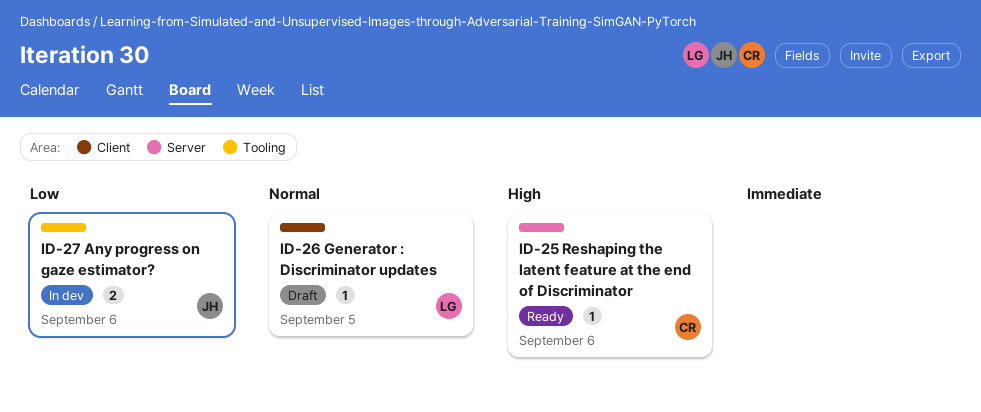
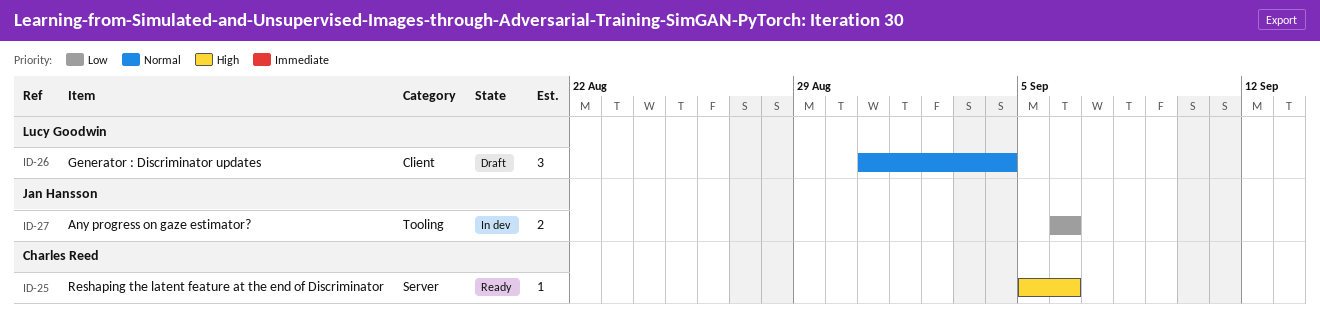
ID-26, estimate: 1 -> 3
ID-26, due: Sep 5 -> Sep 4

